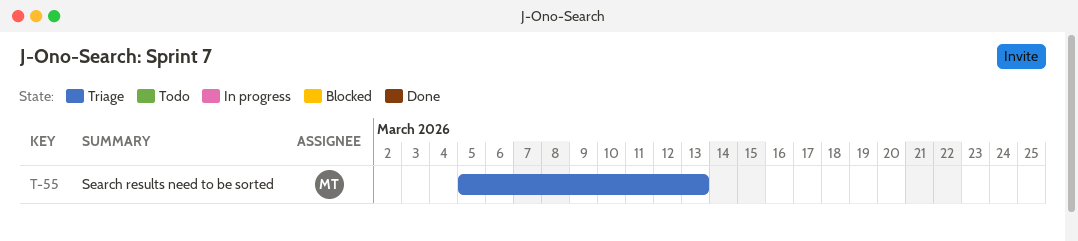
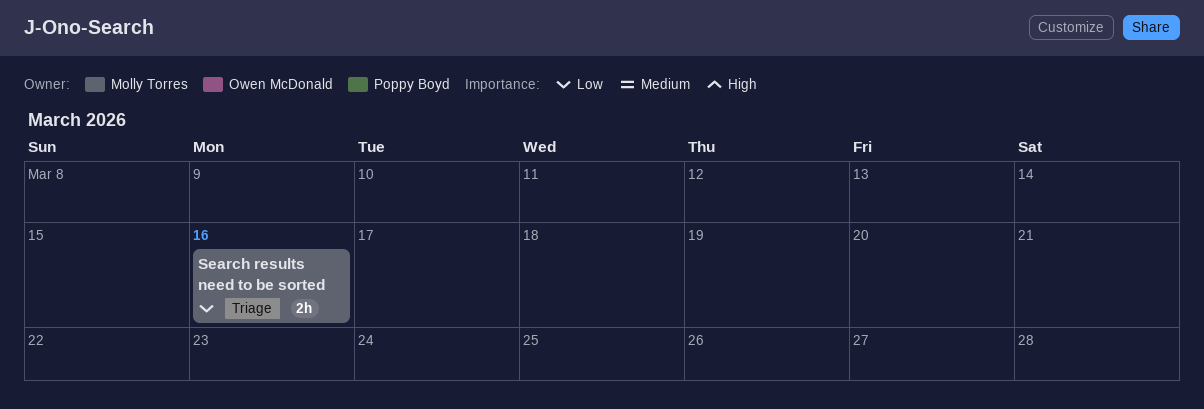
Search results need to be sorted, due: Mar 13 -> Mar 16

